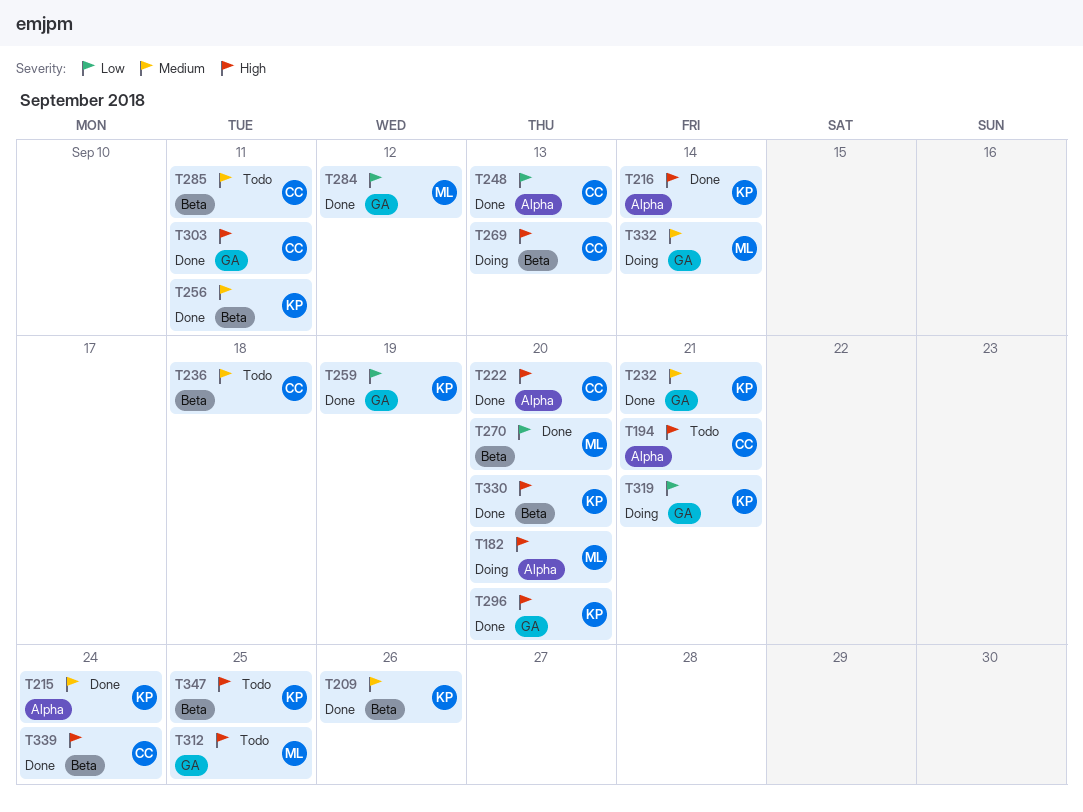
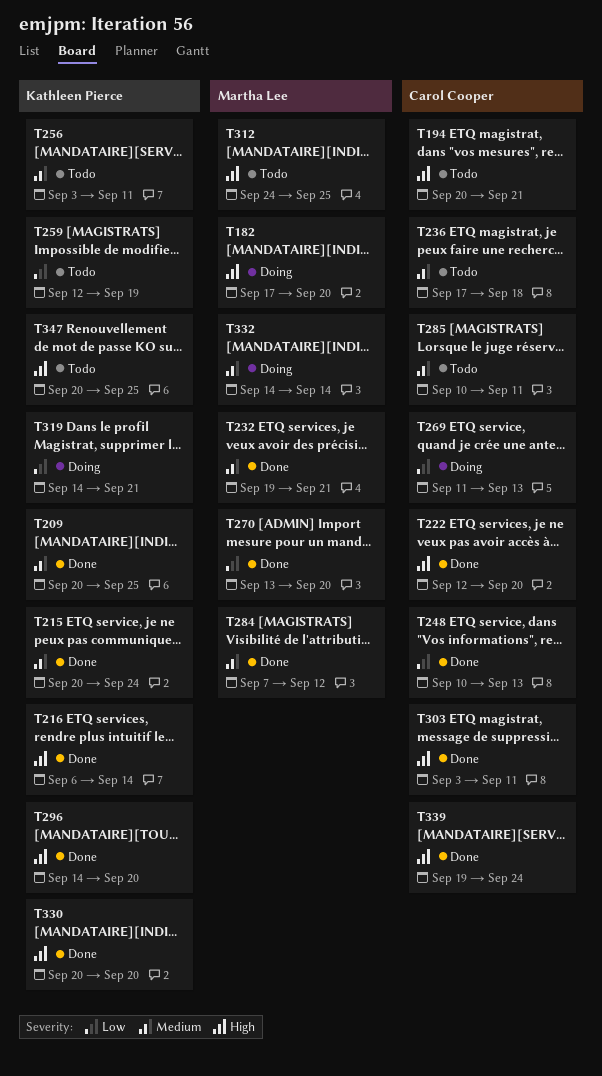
T209, due: Sep 26 -> Sep 25
T232, owner: Kathleen Pierce -> Martha Lee
T256, status: Done -> Todo
T259, status: Done -> Todo
T269, priority: High -> Low
T284, priority: Low -> Medium

